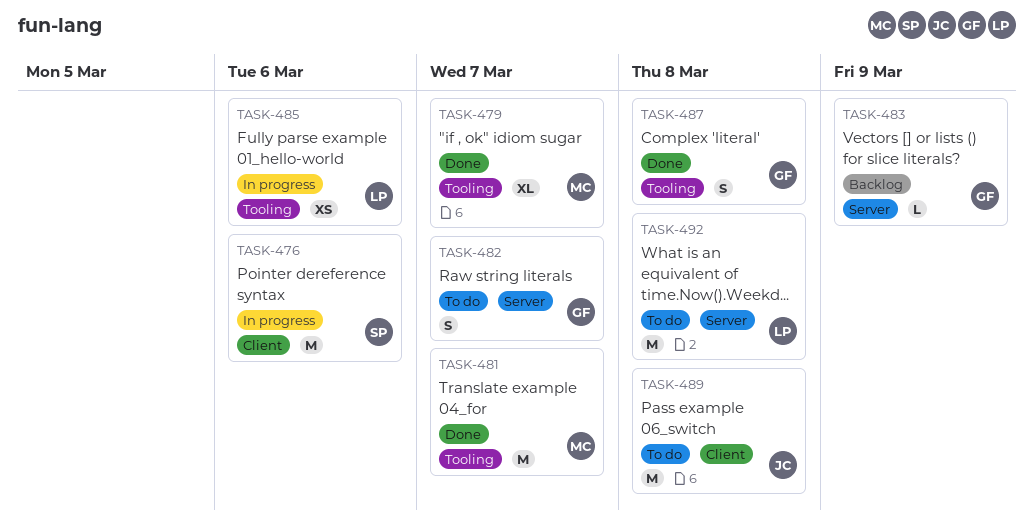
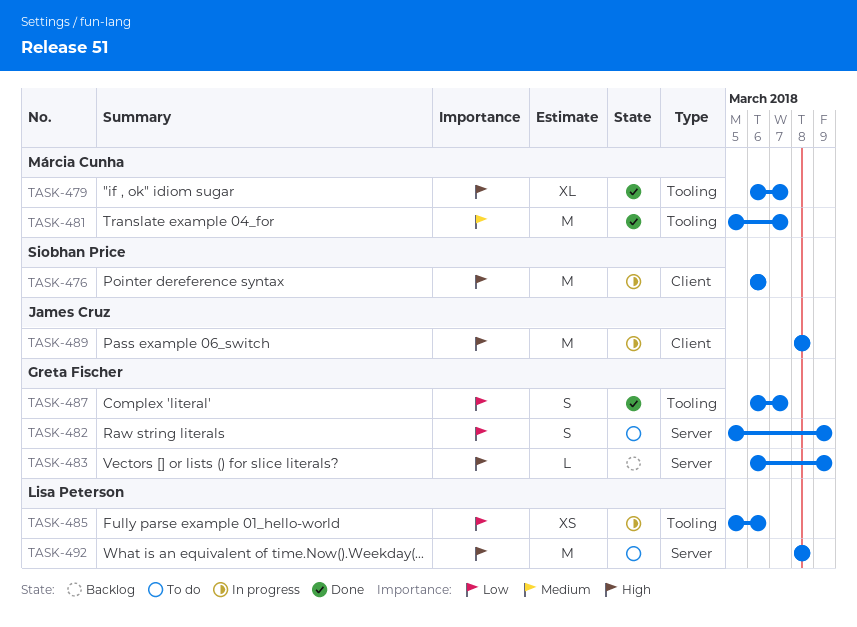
TASK-482, due: Mar 7 -> Mar 9
TASK-487, due: Mar 8 -> Mar 7
TASK-489, status: To do -> In progress

